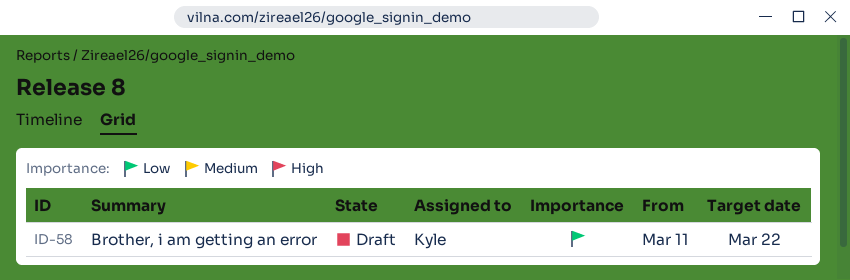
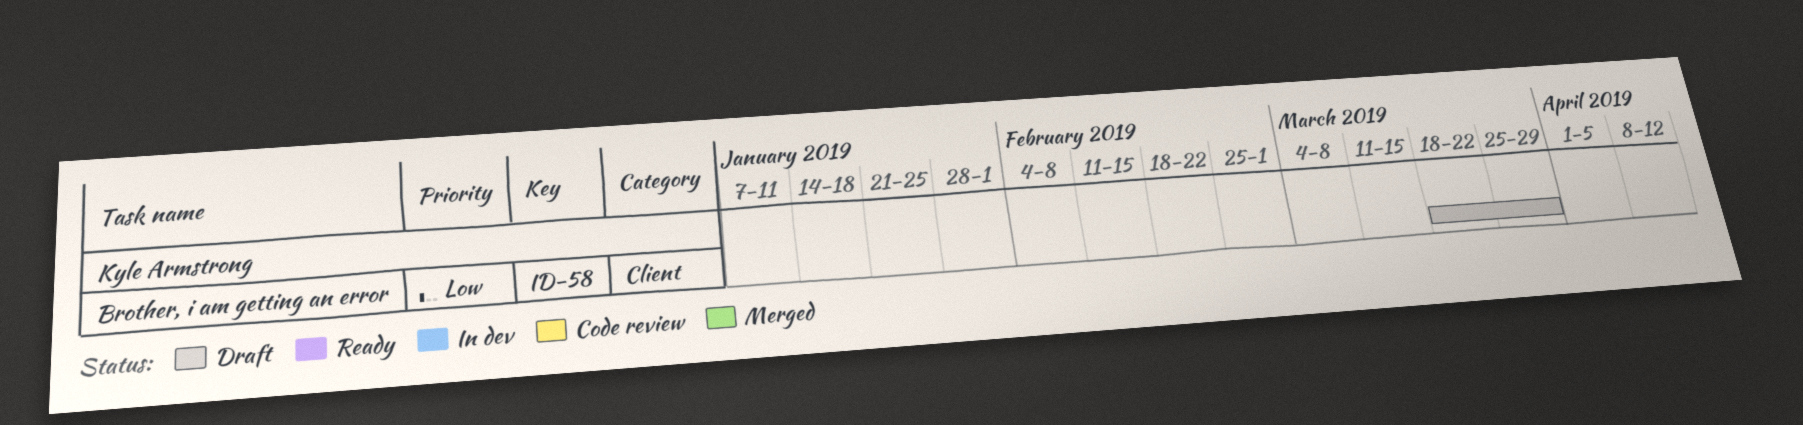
ID-58, start: Mar 11 -> Mar 18
ID-58, due: Mar 22 -> Mar 29

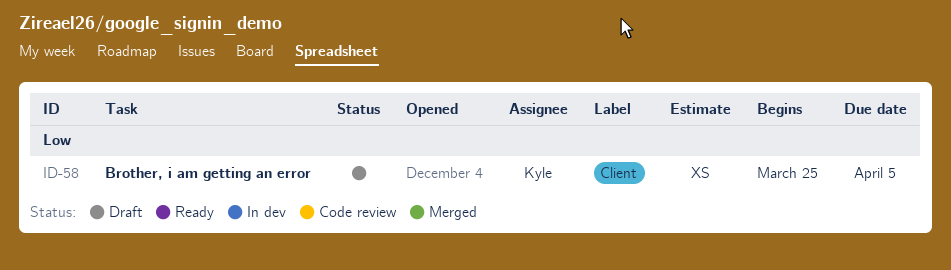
ID-58, start: Mar 18 -> Mar 25
ID-58, due: Mar 29 -> Apr 5

